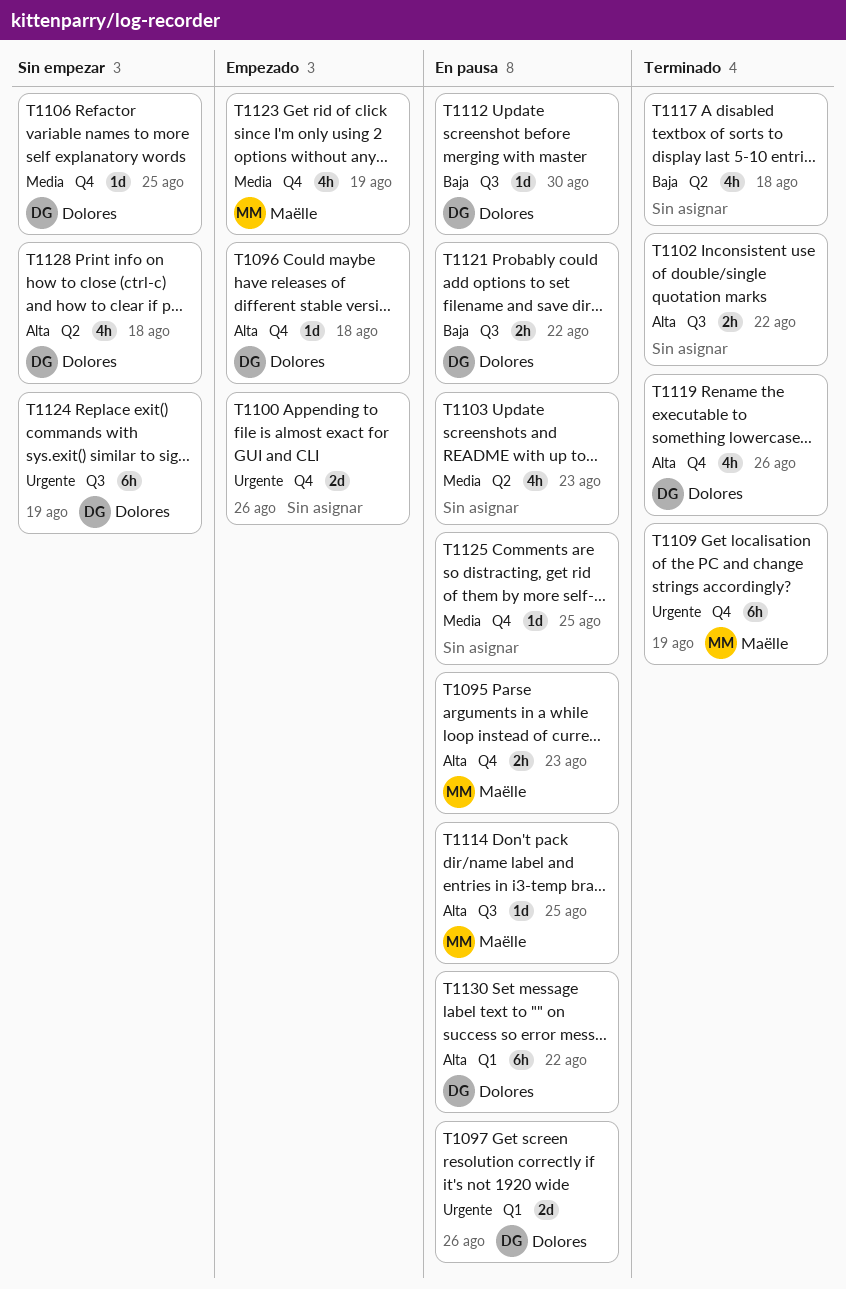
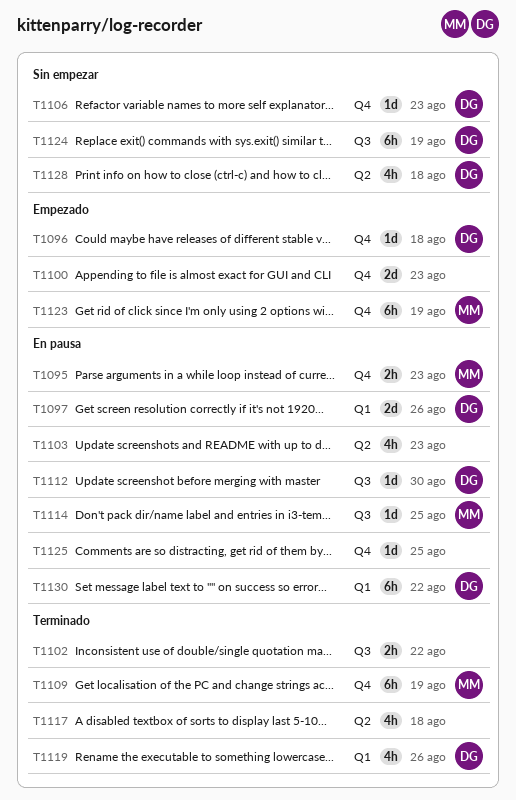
T1100, due: Aug 26 -> Aug 23
T1106, due: Aug 25 -> Aug 23
T1119, label: Q4 -> Q1
T1121: present -> none
T1123, estimate: 4h -> 6h

